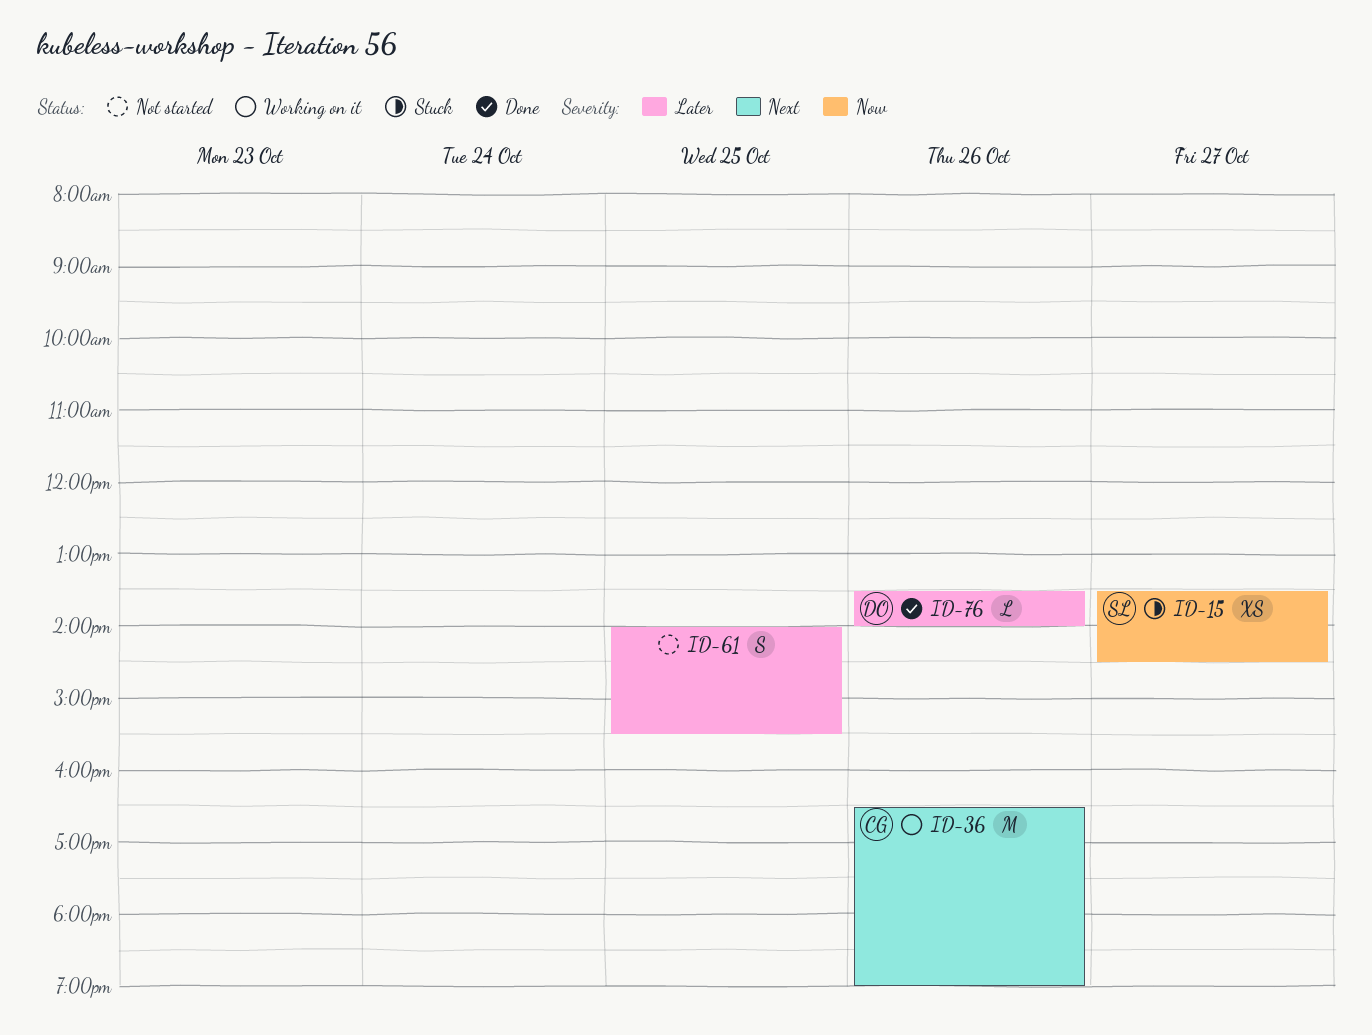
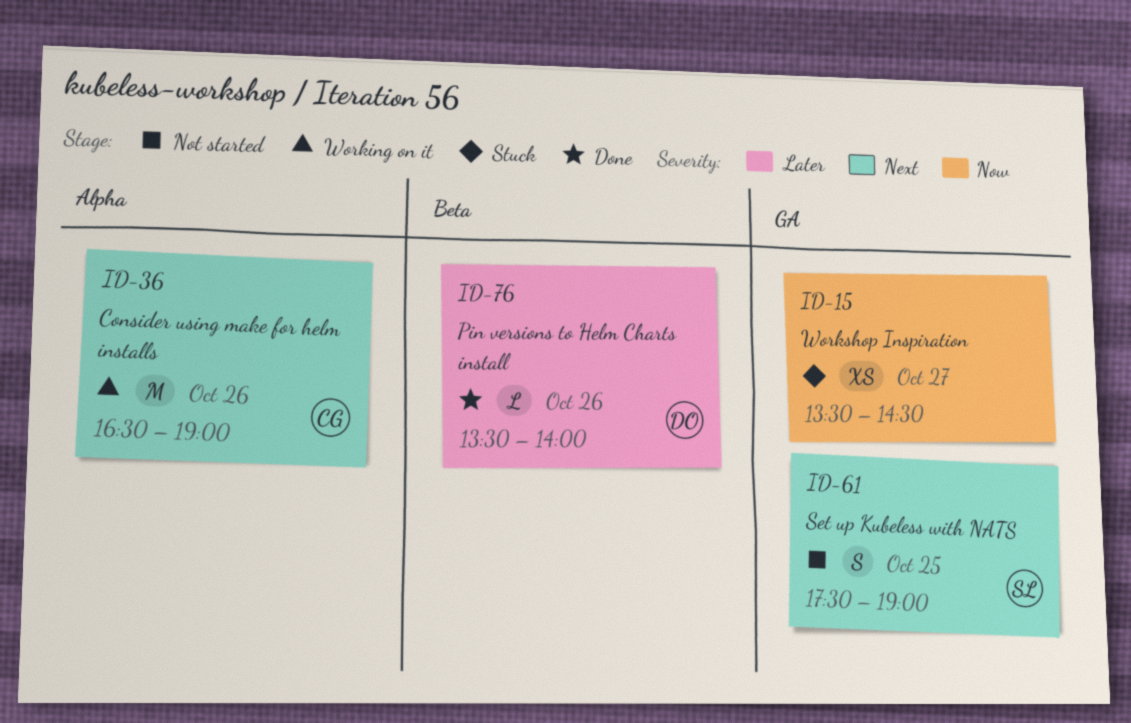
ID-15, owner: SL -> none
ID-61, owner: none -> SL
ID-61, priority: Later -> Next
ID-61, begins: 14:00 -> 17:30
ID-61, ends: 15:30 -> 19:00

